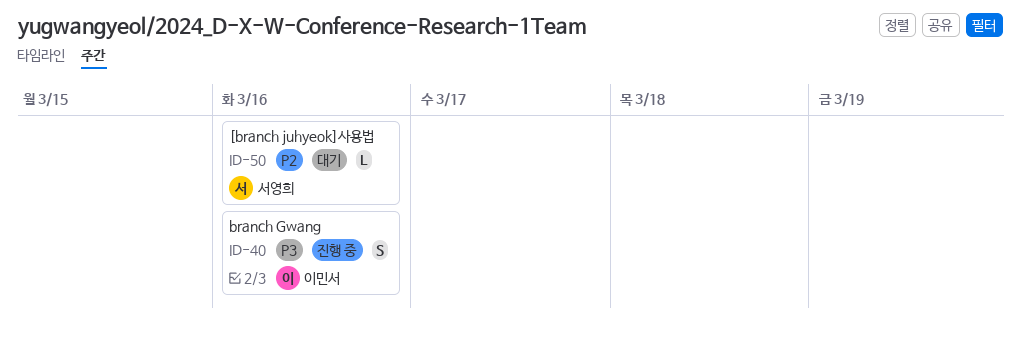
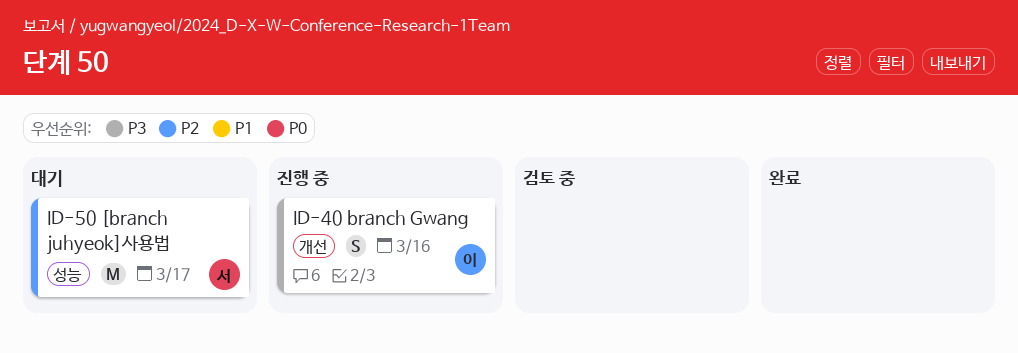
ID-50, estimate: L -> M
ID-50, due: Mar 16 -> Mar 17

